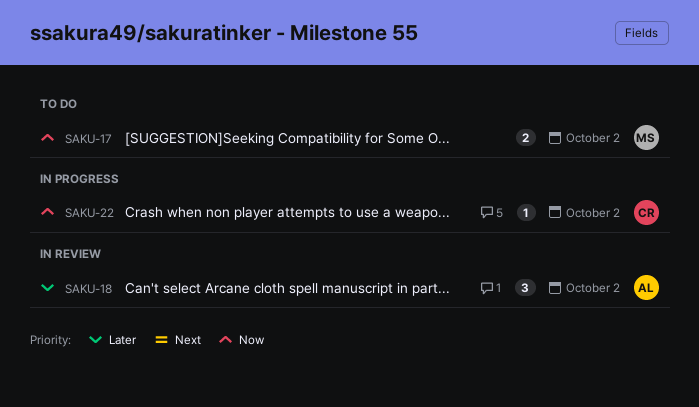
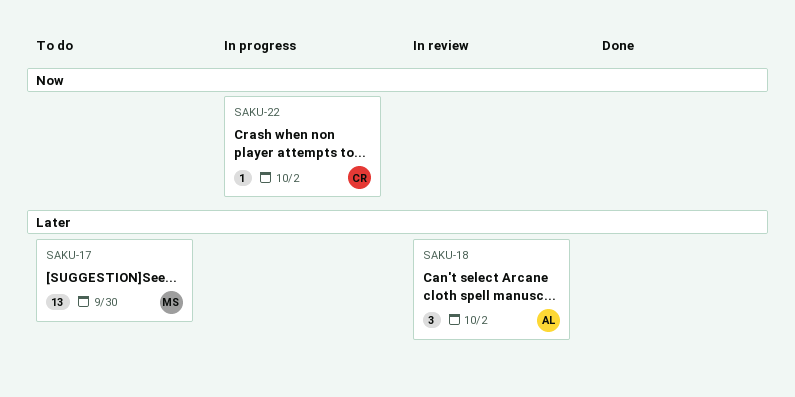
SAKU-17, priority: Now -> Later
SAKU-17, estimate: 2 -> 13
SAKU-17, due: Oct 2 -> Sep 30

